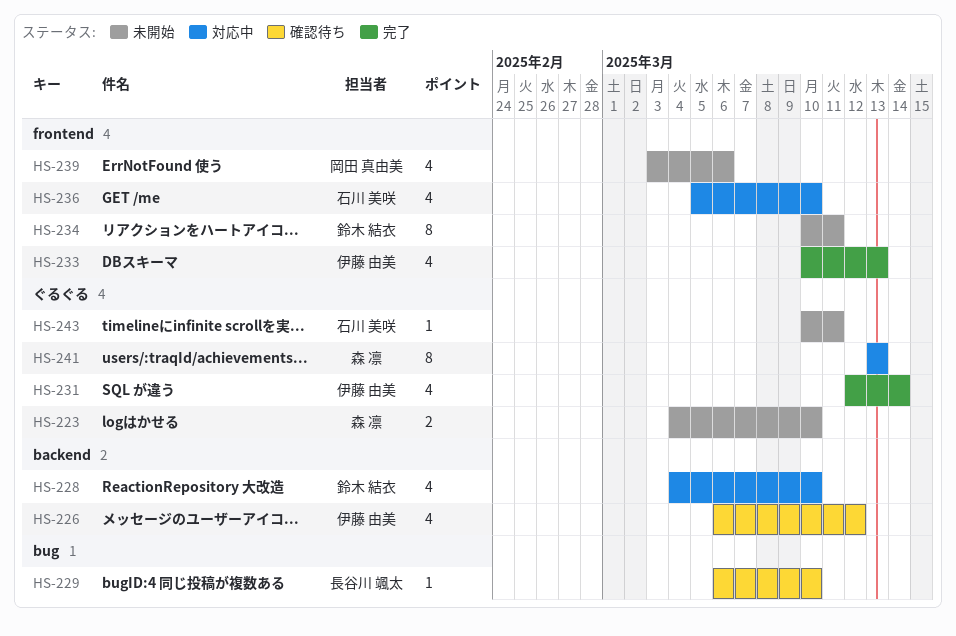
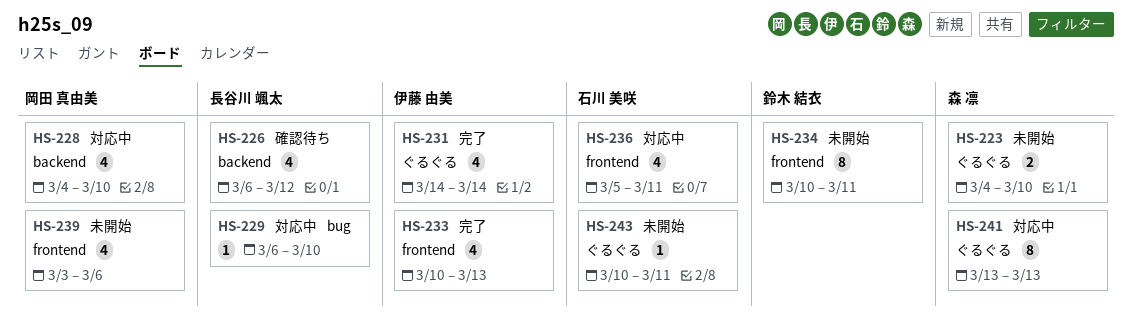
HS-226, owner: 伊藤 由美 -> 長谷川 颯太
HS-228, owner: 鈴木 結衣 -> 岡田 真由美
HS-229, status: 確認待ち -> 対応中
HS-231, start: Mar 12 -> Mar 14
HS-236, due: Mar 10 -> Mar 11

